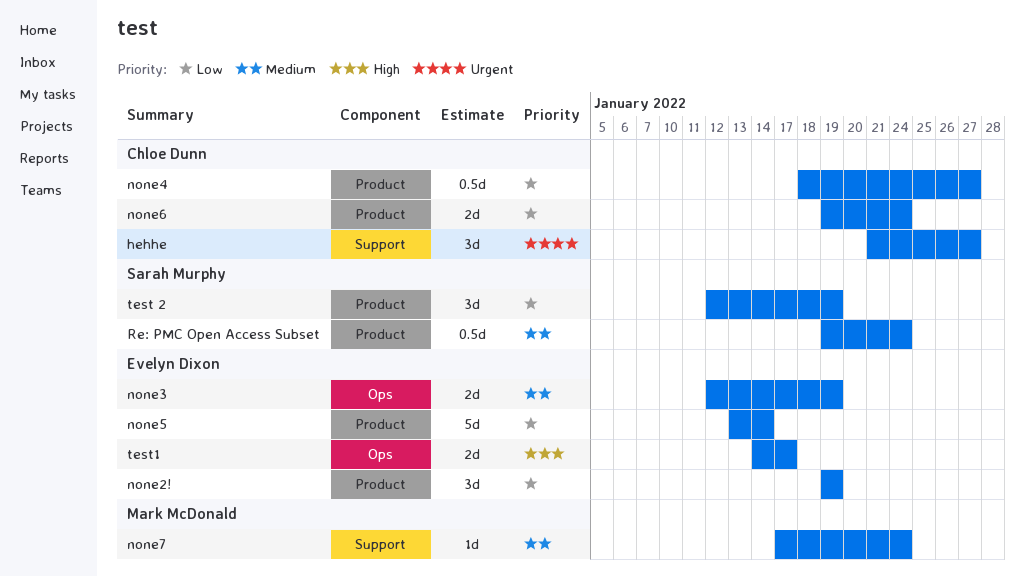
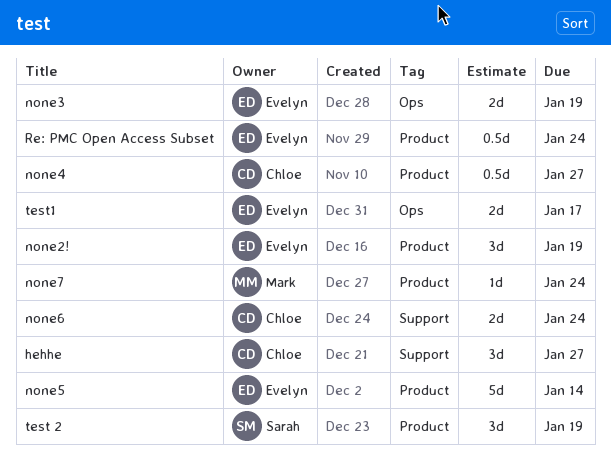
none6, label: Product -> Support
none7, label: Support -> Product
Re: PMC Open Access Subset, owner: Sarah Murphy -> Evelyn Dixon

